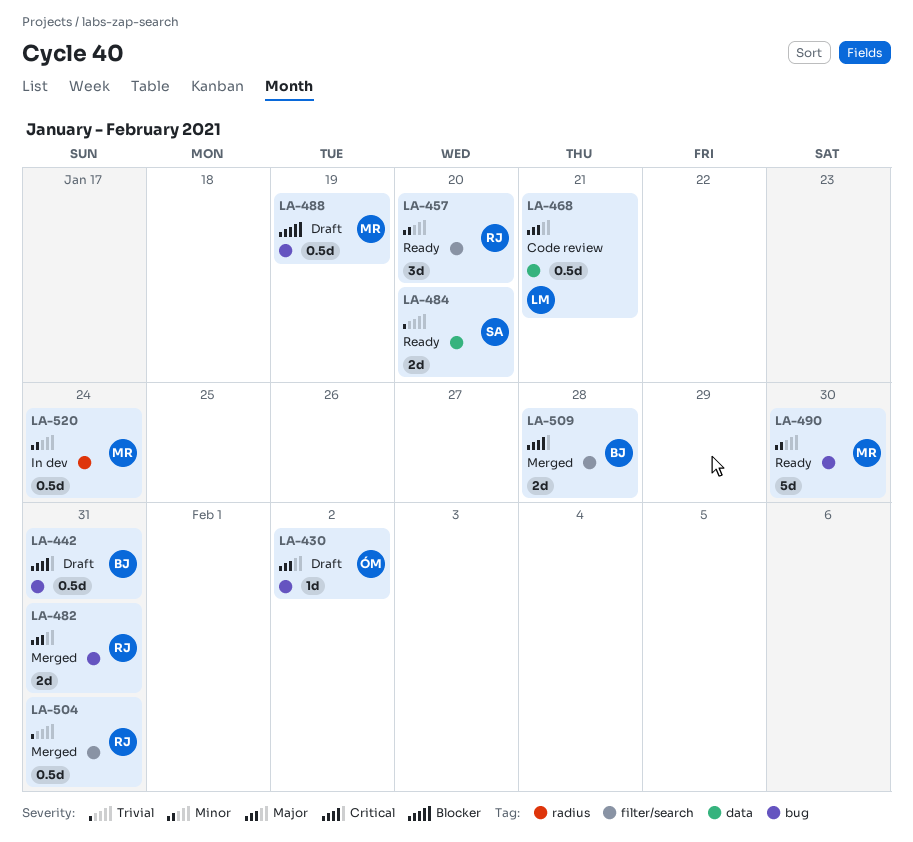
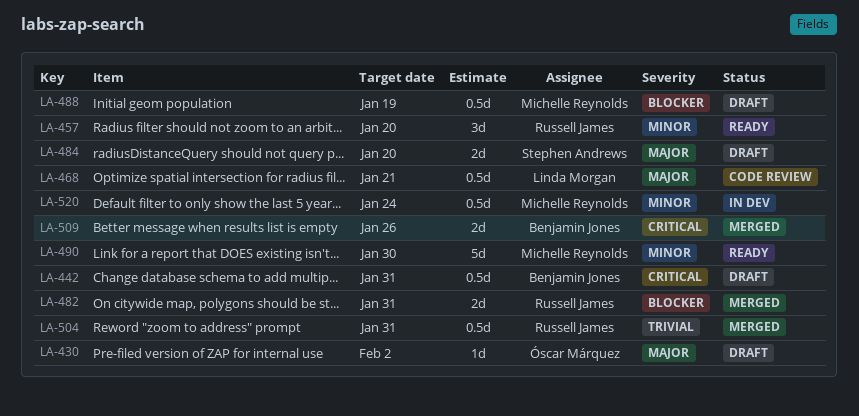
LA-482, priority: Major -> Blocker
LA-484, status: Ready -> Draft
LA-484, priority: Trivial -> Major
LA-509, due: Jan 28 -> Jan 26

